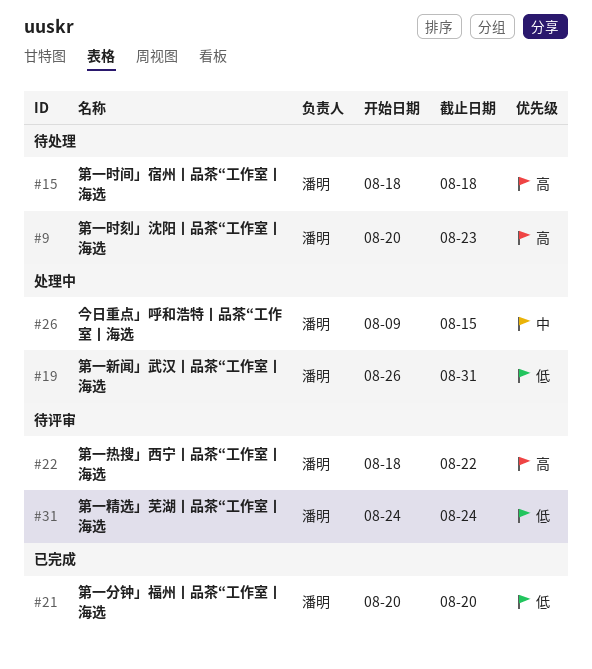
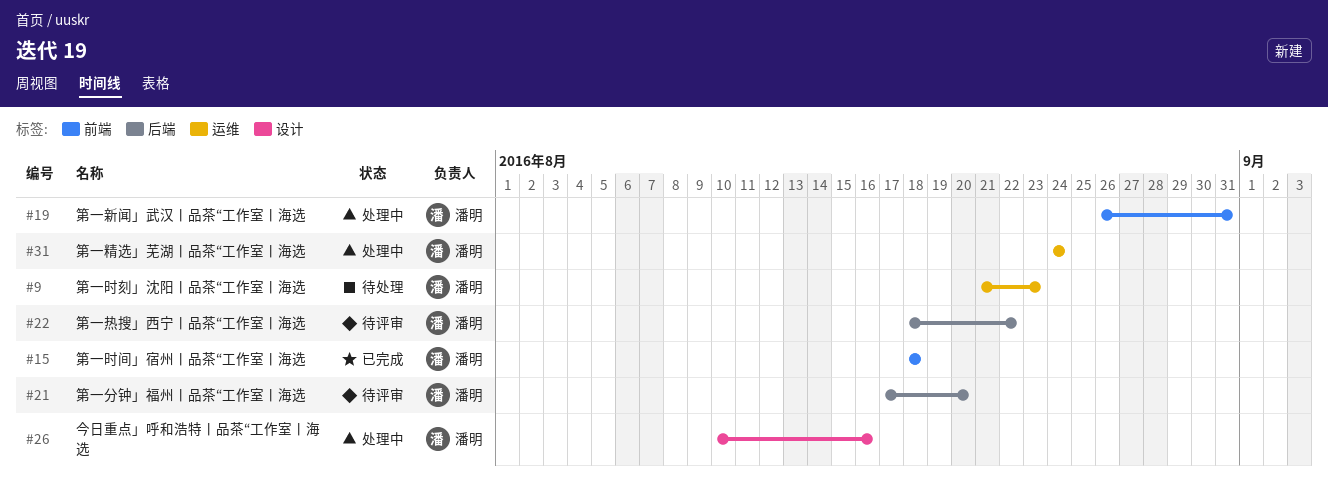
#9, start: Aug 20 -> Aug 21
#15, status: 待处理 -> 已完成
#21, status: 已完成 -> 待评审
#21, start: Aug 20 -> Aug 17
#26, start: Aug 9 -> Aug 10
#26, due: Aug 15 -> Aug 16
#31, status: 待评审 -> 处理中

